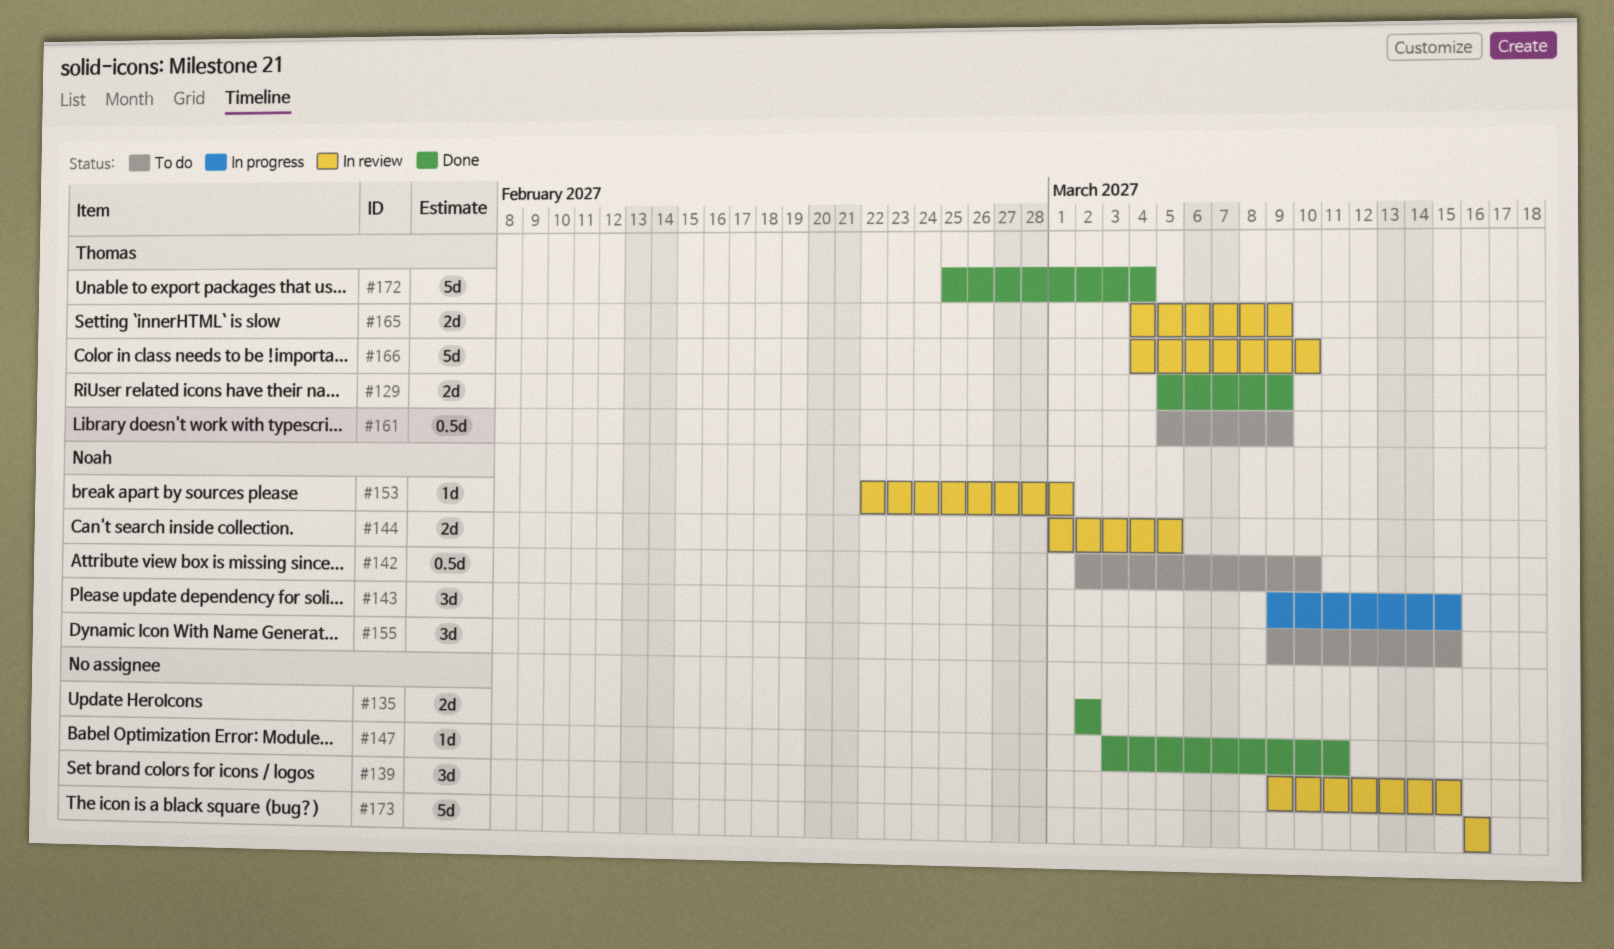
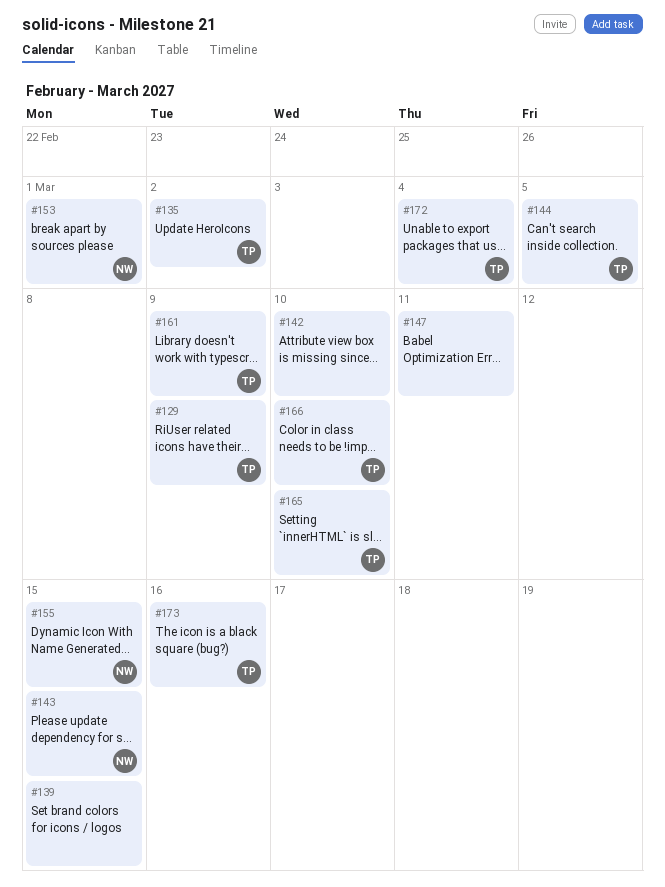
#135, owner: none -> Thomas
#142, owner: Noah -> none
#144, owner: Noah -> Thomas
#165, due: Mar 9 -> Mar 10
#173, owner: none -> Thomas

